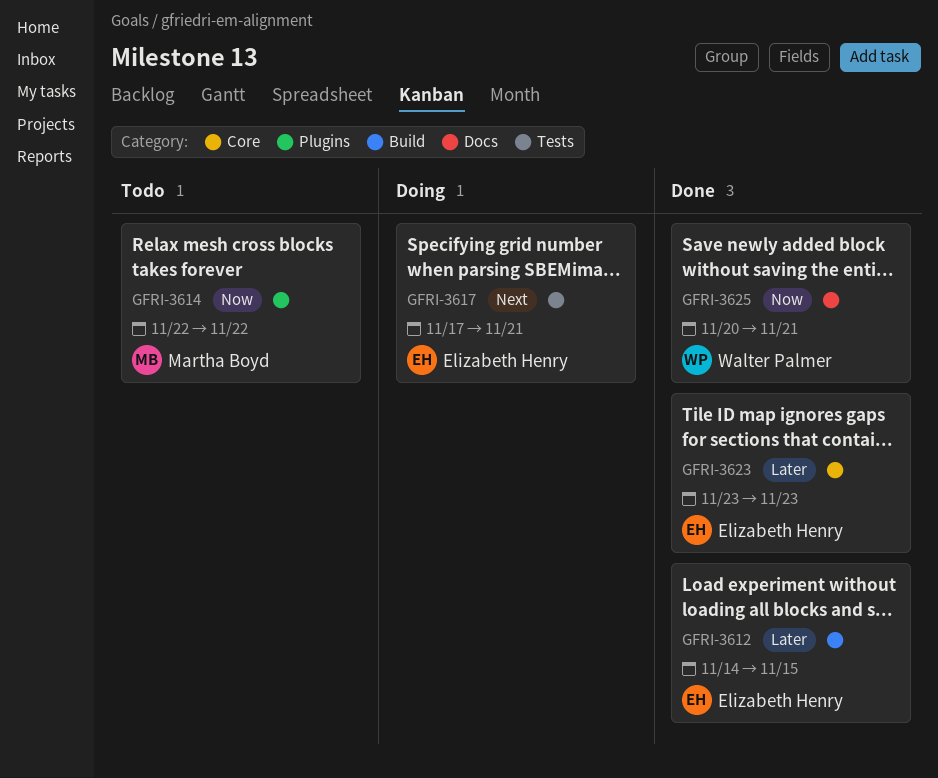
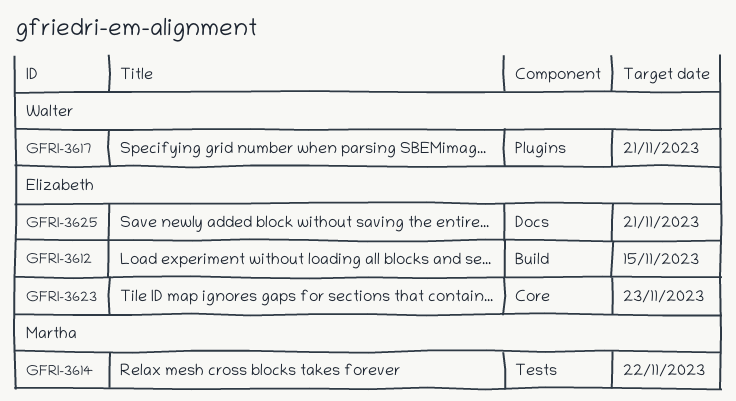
GFRI-3614, label: Plugins -> Tests
GFRI-3617, owner: Elizabeth Henry -> Walter Palmer
GFRI-3617, label: Tests -> Plugins
GFRI-3625, owner: Walter Palmer -> Elizabeth Henry

